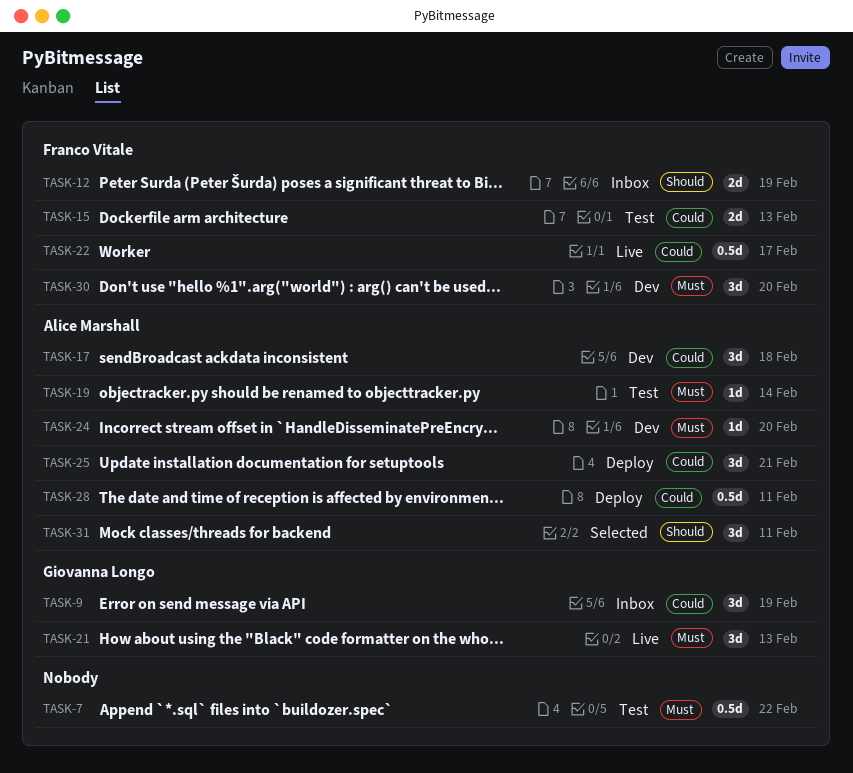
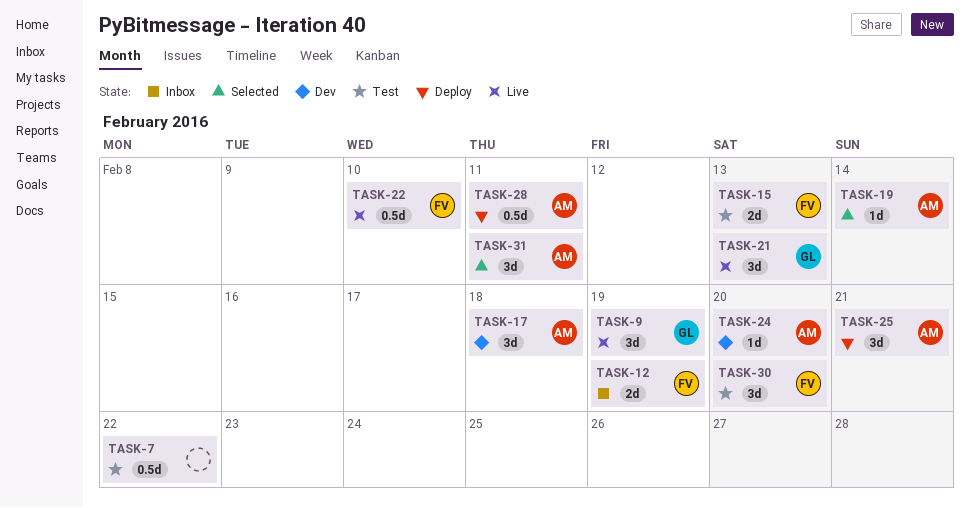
TASK-9, status: Inbox -> Live
TASK-19, status: Test -> Selected
TASK-22, due: Feb 17 -> Feb 10
TASK-30, status: Dev -> Test

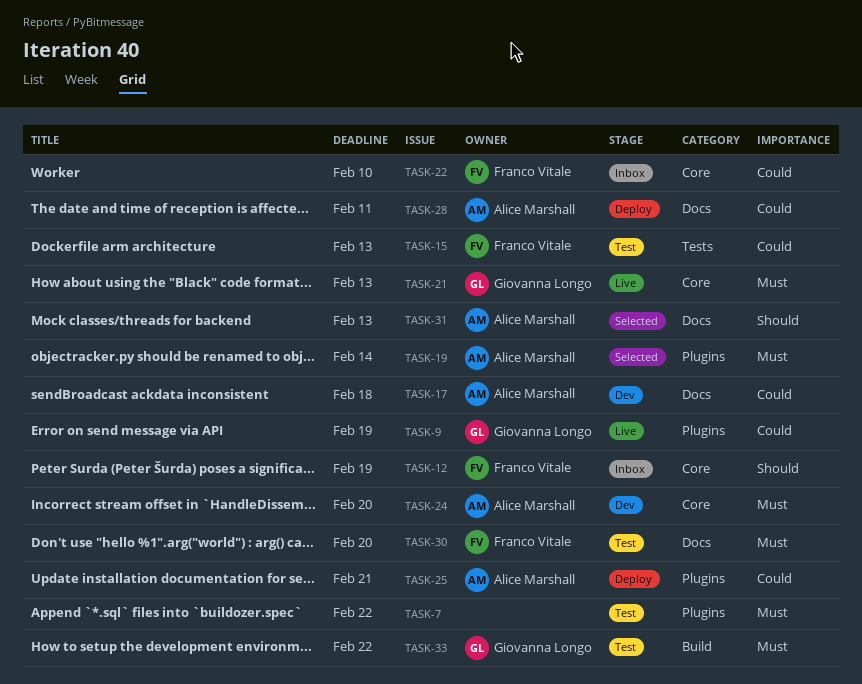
TASK-22, status: Live -> Inbox
TASK-31, due: Feb 11 -> Feb 13
TASK-33: none -> present

